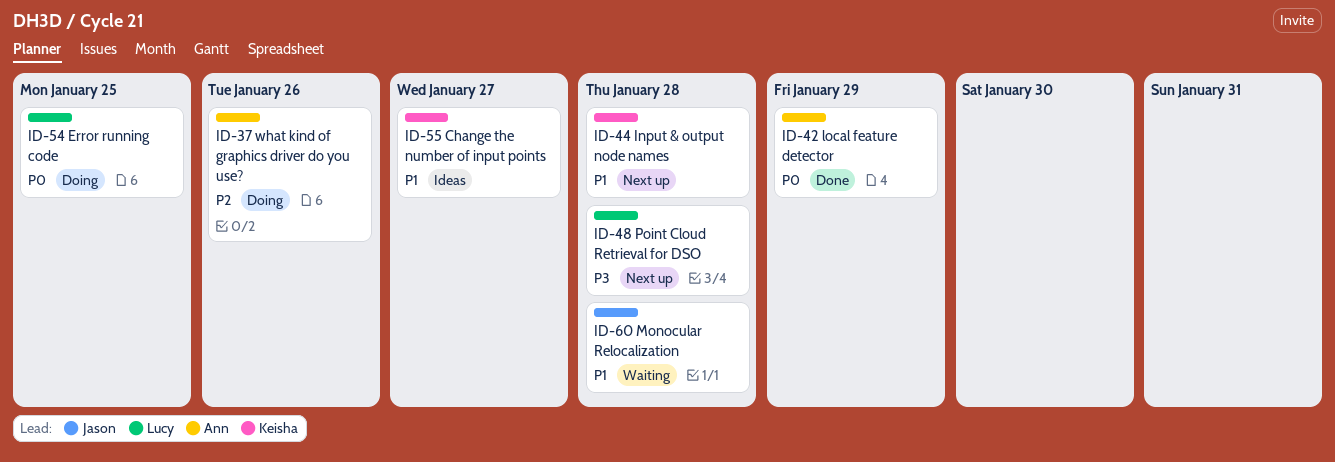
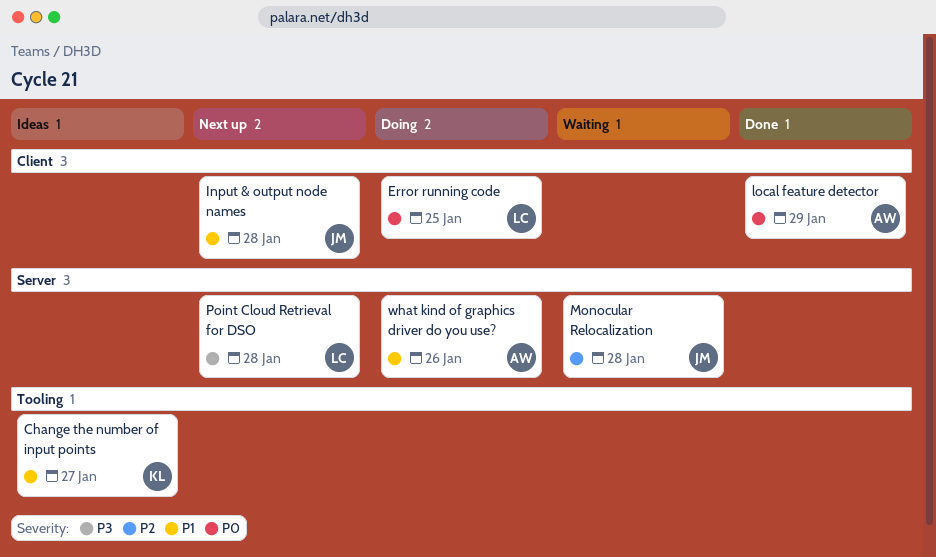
Input & output node names, owner: Keisha -> Jason
Monocular Relocalization, priority: P1 -> P2
what kind of graphics driver do you use?, priority: P2 -> P1

